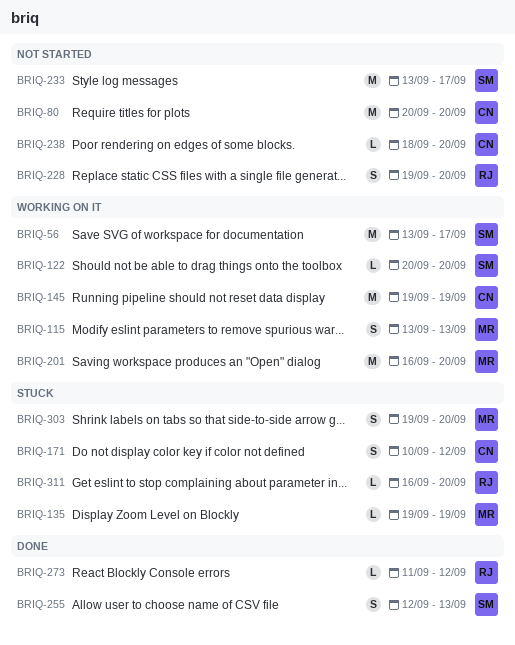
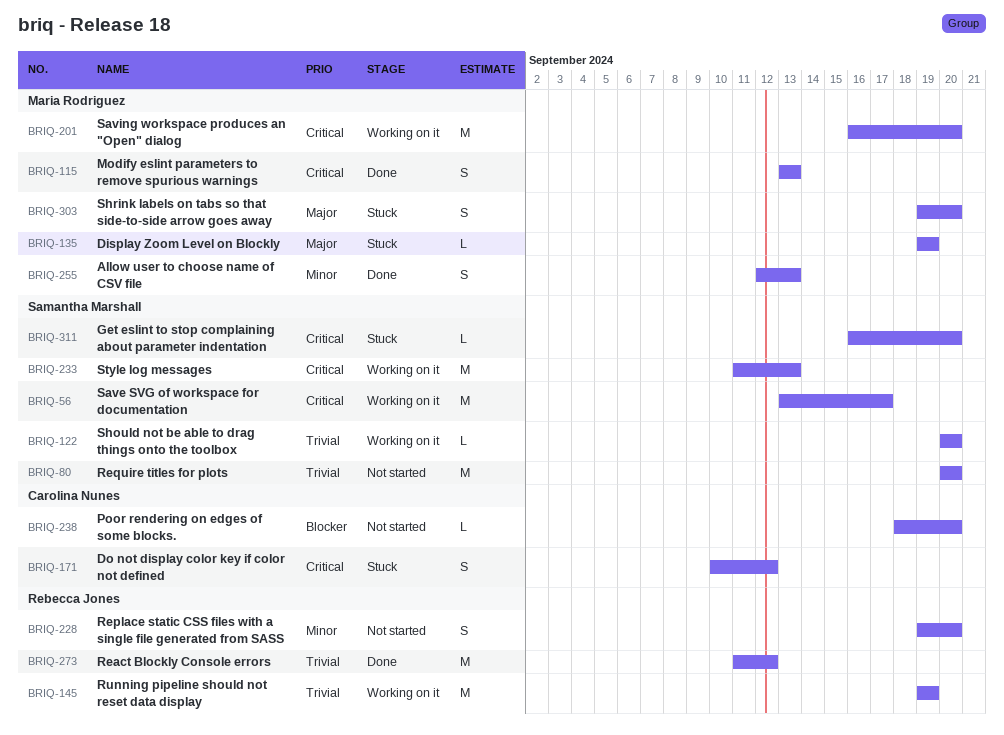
BRIQ-80, owner: Carolina Nunes -> Samantha Marshall
BRIQ-115, status: Working on it -> Done
BRIQ-145, owner: Carolina Nunes -> Rebecca Jones
BRIQ-233, status: Not started -> Working on it
BRIQ-233, start: Sep 13 -> Sep 11
BRIQ-233, due: Sep 17 -> Sep 13
BRIQ-255, owner: Samantha Marshall -> Maria Rodriguez
BRIQ-273, estimate: L -> M
BRIQ-311, owner: Rebecca Jones -> Samantha Marshall

